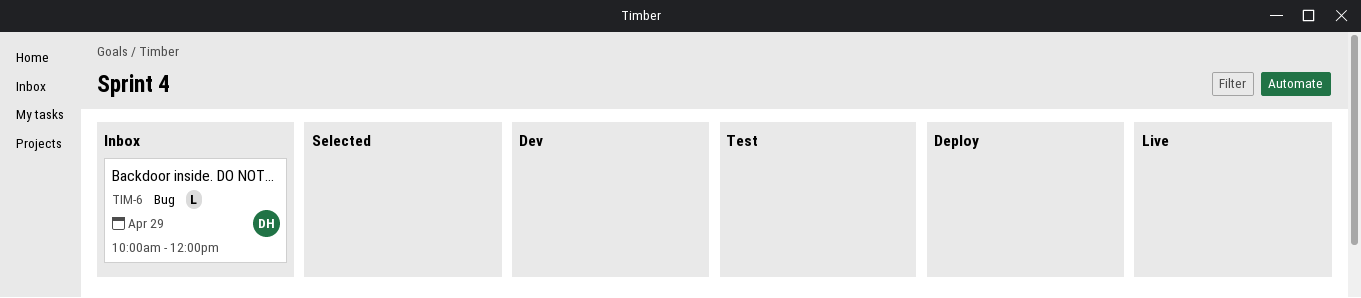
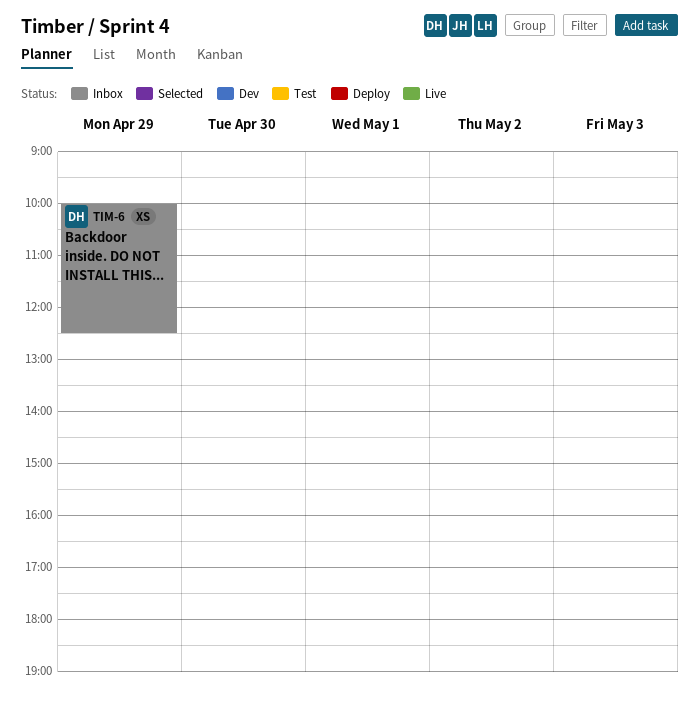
TIM-6, estimate: L -> XS
TIM-6, ends: 12:00 -> 12:30

